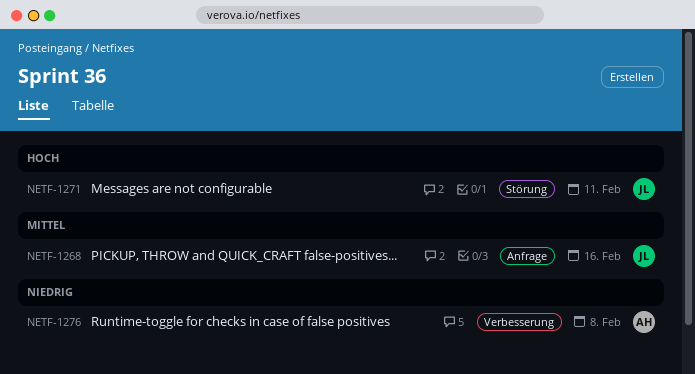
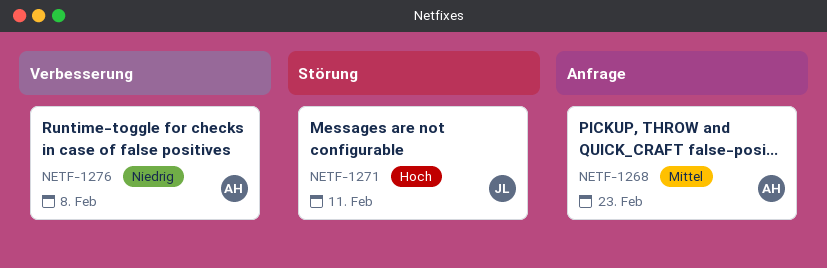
NETF-1268, owner: JL -> AH
NETF-1268, due: Feb 16 -> Feb 23

